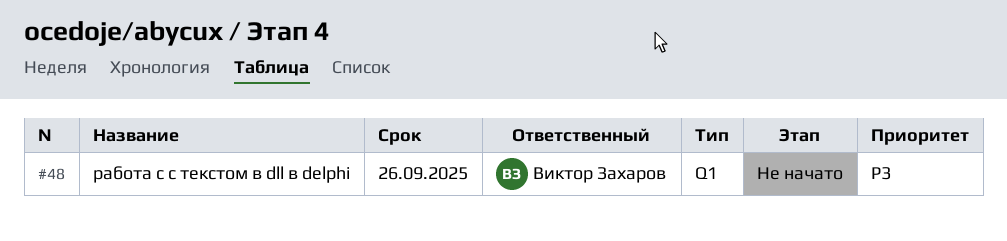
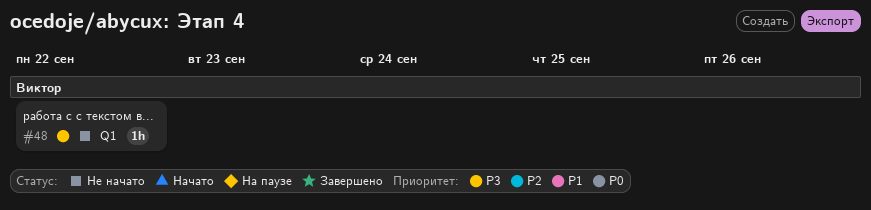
#48, due: Sep 26 -> Sep 22

